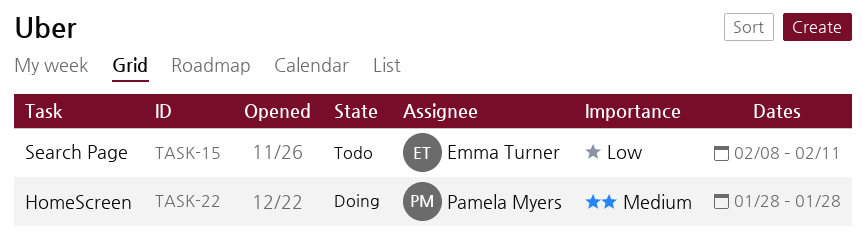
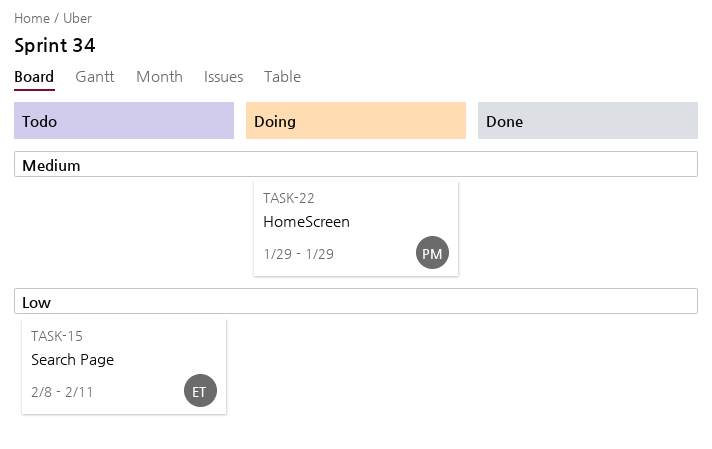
TASK-22, start: Jan 28 -> Jan 29
TASK-22, due: Jan 28 -> Jan 29

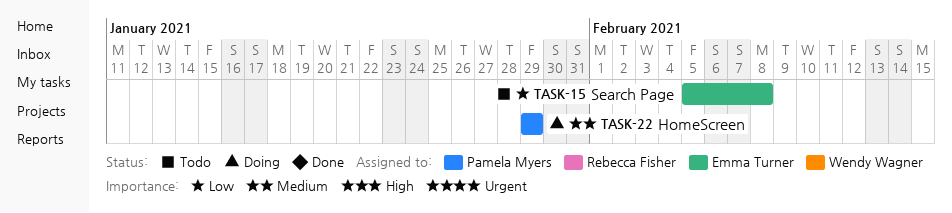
TASK-15, start: Feb 8 -> Feb 5
TASK-15, due: Feb 11 -> Feb 8

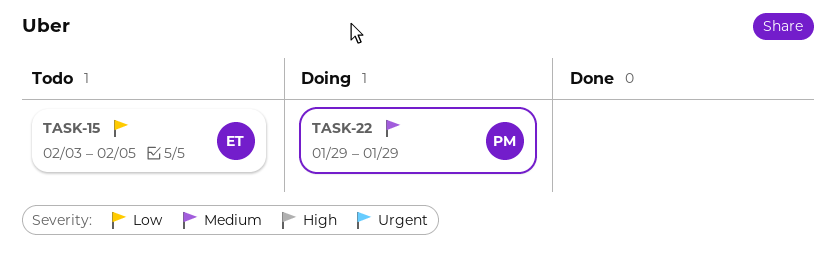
TASK-15, start: Feb 5 -> Feb 3
TASK-15, due: Feb 8 -> Feb 5

